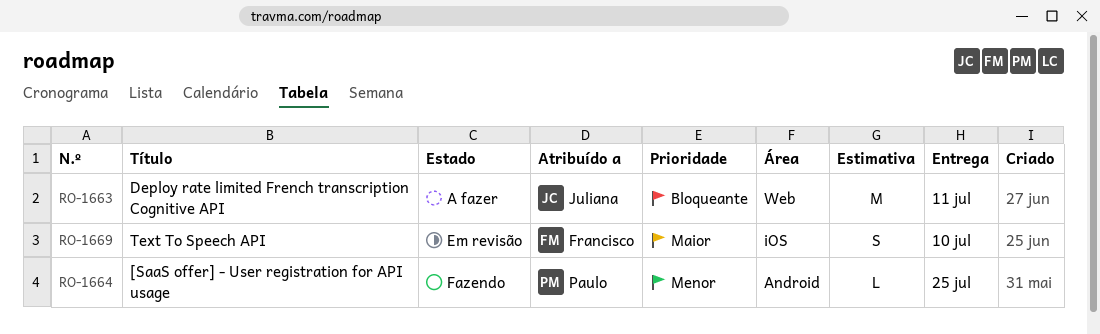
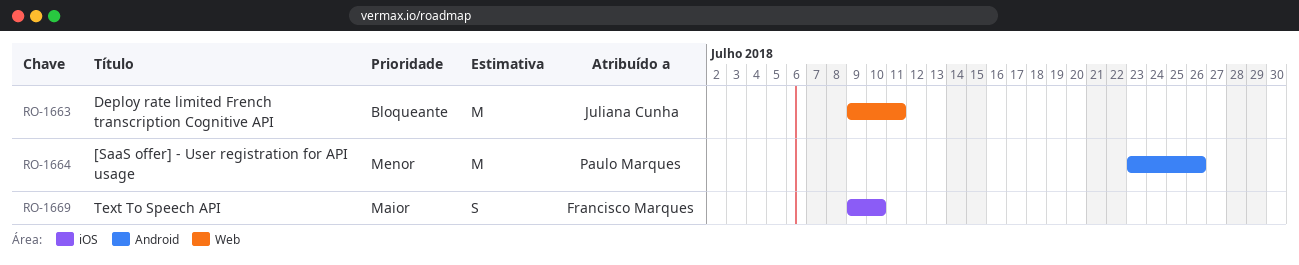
RO-1664, estimate: L -> M
RO-1664, due: Jul 25 -> Jul 26

